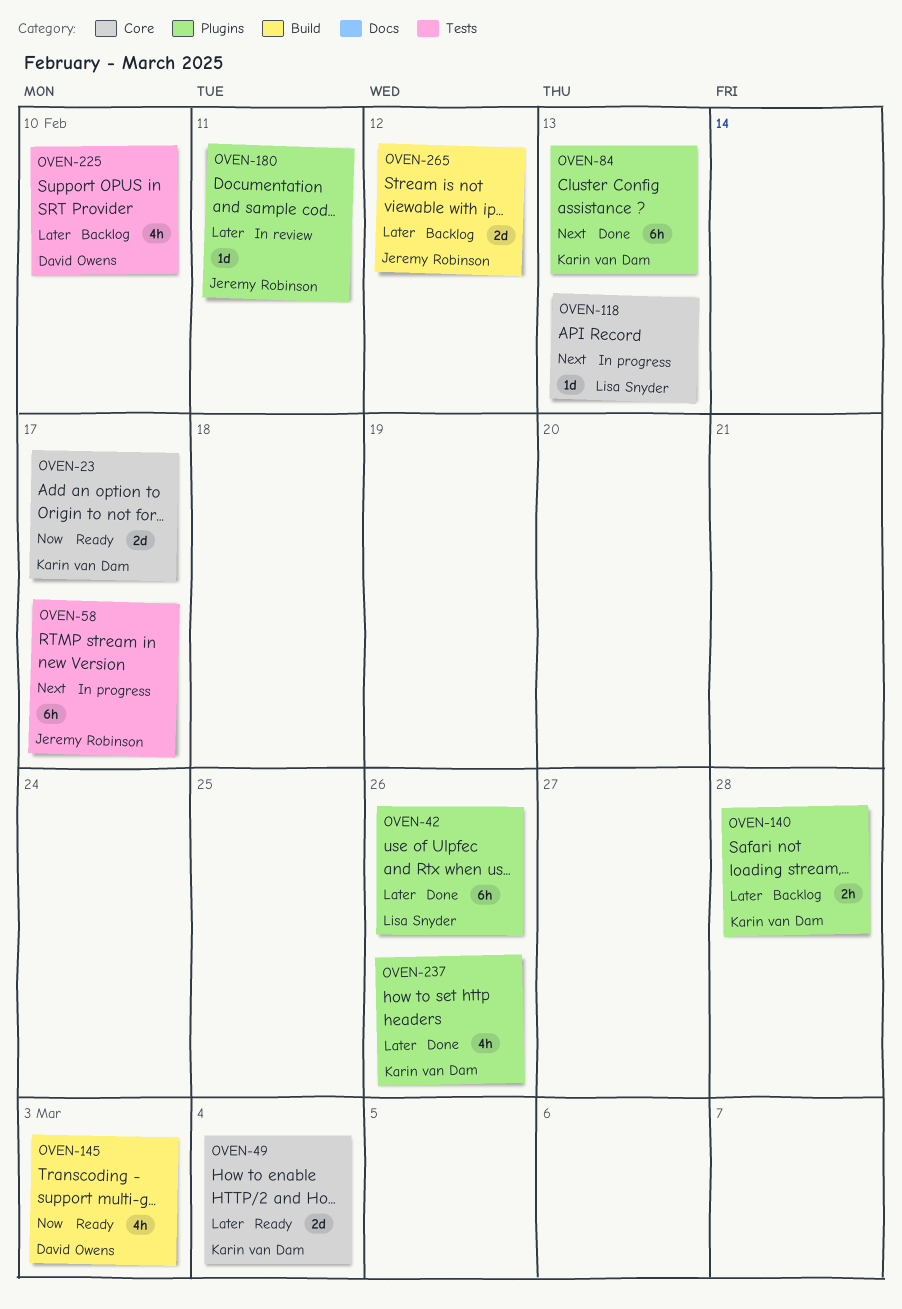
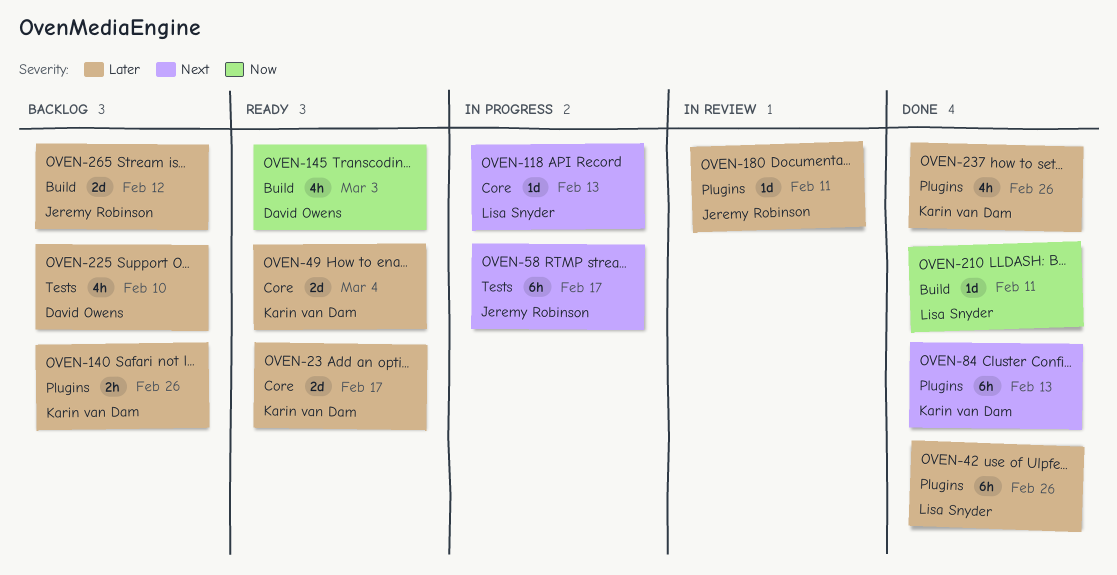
OVEN-23, priority: Now -> Later
OVEN-140, due: Feb 28 -> Feb 26
OVEN-210: none -> present

